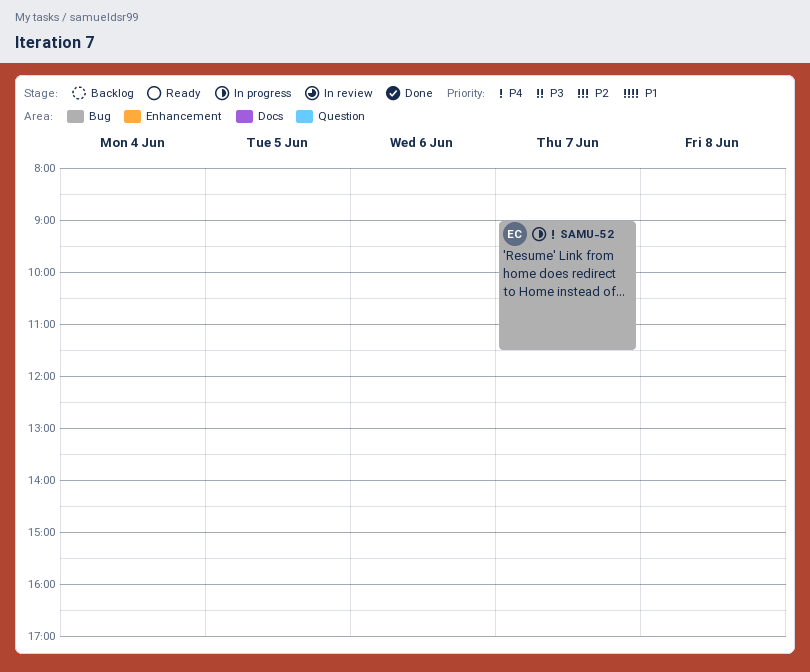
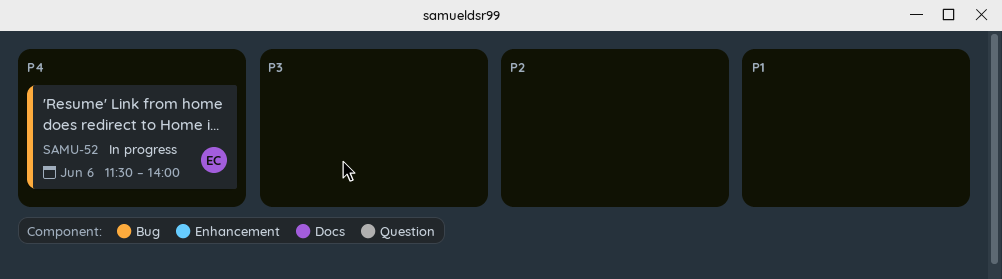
SAMU-52, day: Jun 7 -> Jun 6
SAMU-52, begins: 09:00 -> 11:30
SAMU-52, ends: 11:30 -> 14:00

